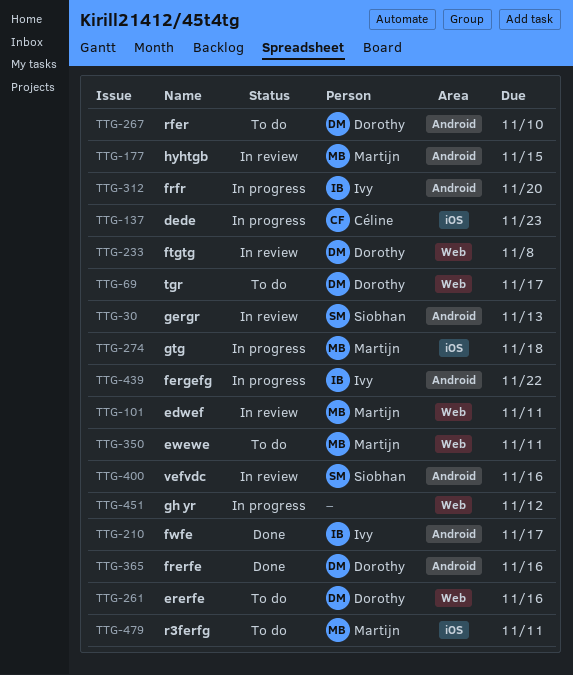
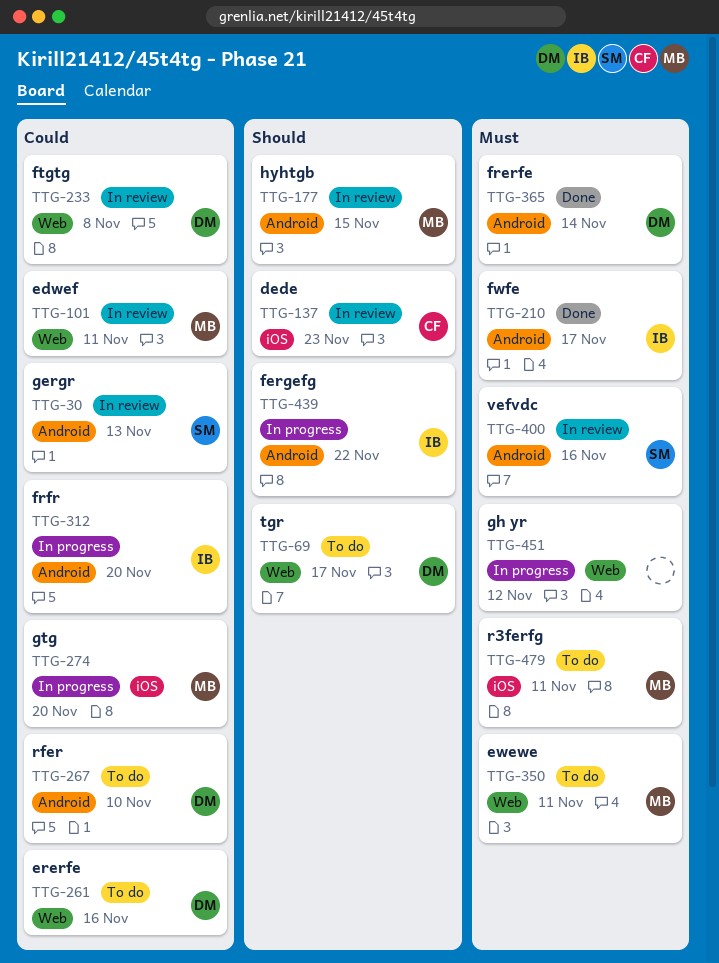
TTG-137, status: In progress -> In review
TTG-274, due: Nov 18 -> Nov 20
TTG-365, due: Nov 16 -> Nov 14

